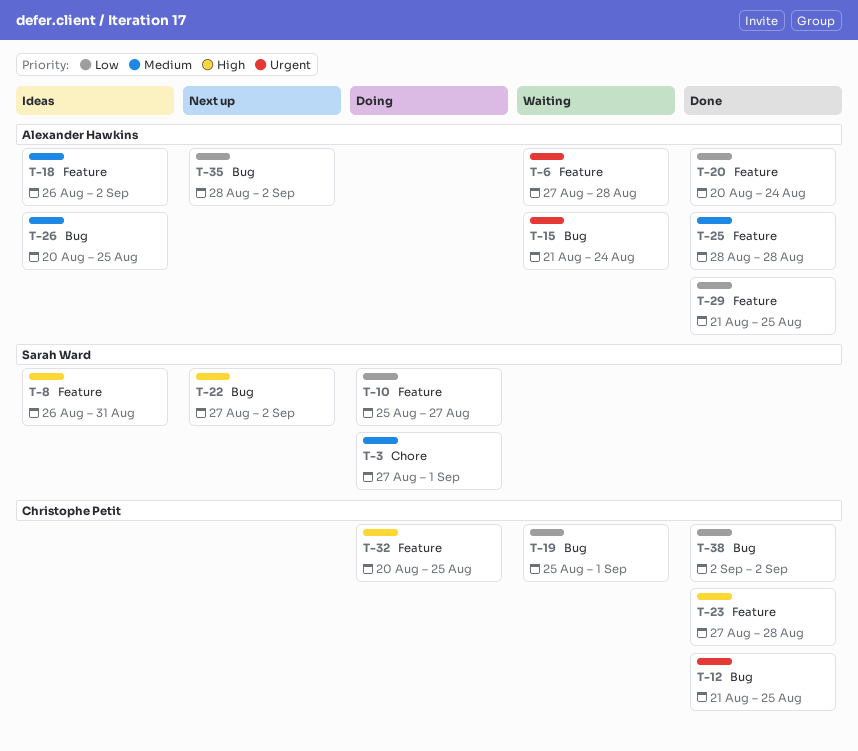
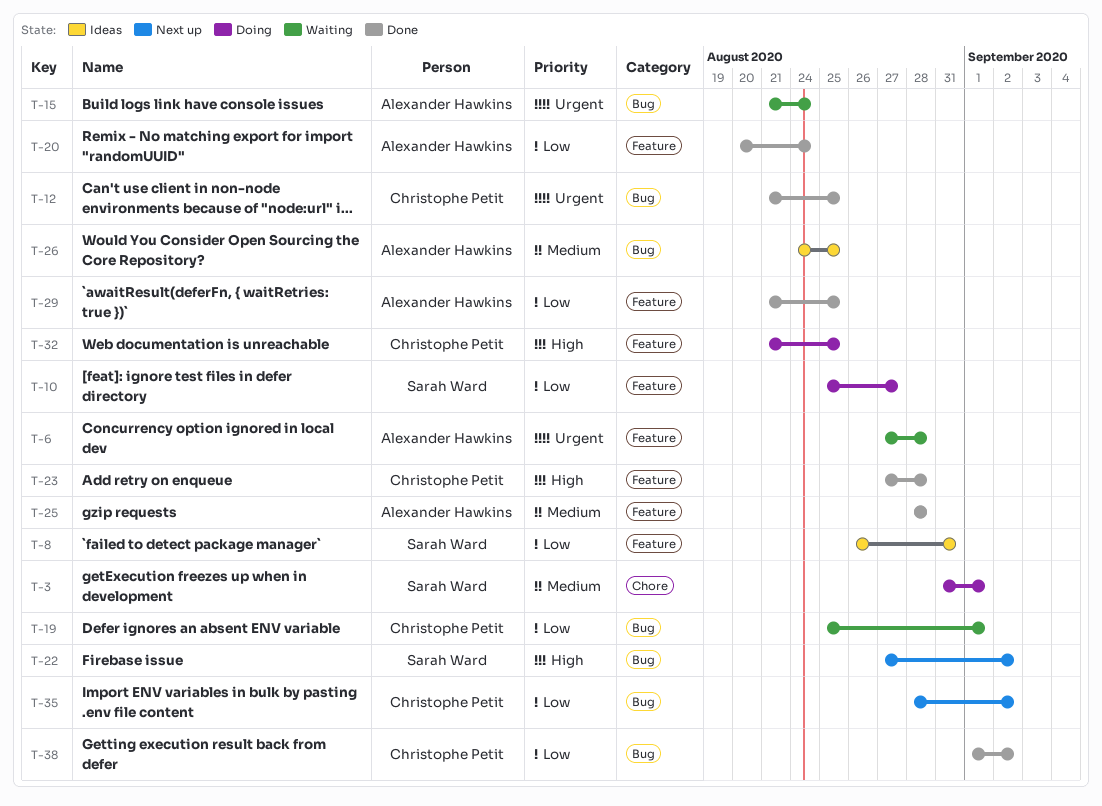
T-3, start: Aug 27 -> Aug 31
T-8, priority: High -> Low
T-18: present -> none
T-26, start: Aug 20 -> Aug 24
T-32, start: Aug 20 -> Aug 21
T-35, owner: Alexander Hawkins -> Christophe Petit
T-38, start: Sep 2 -> Sep 1

